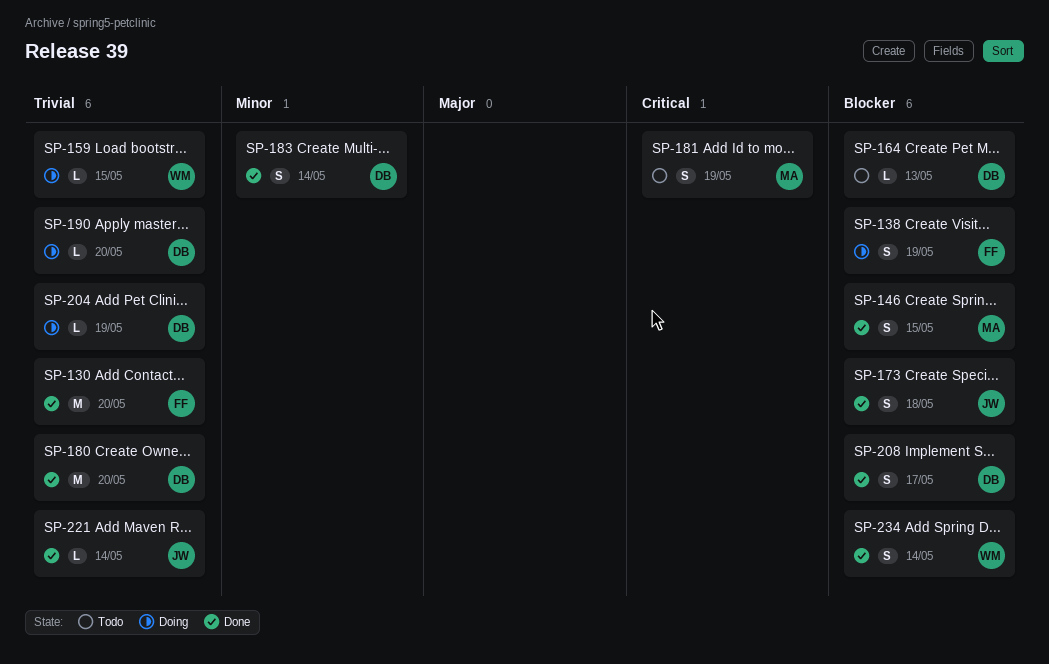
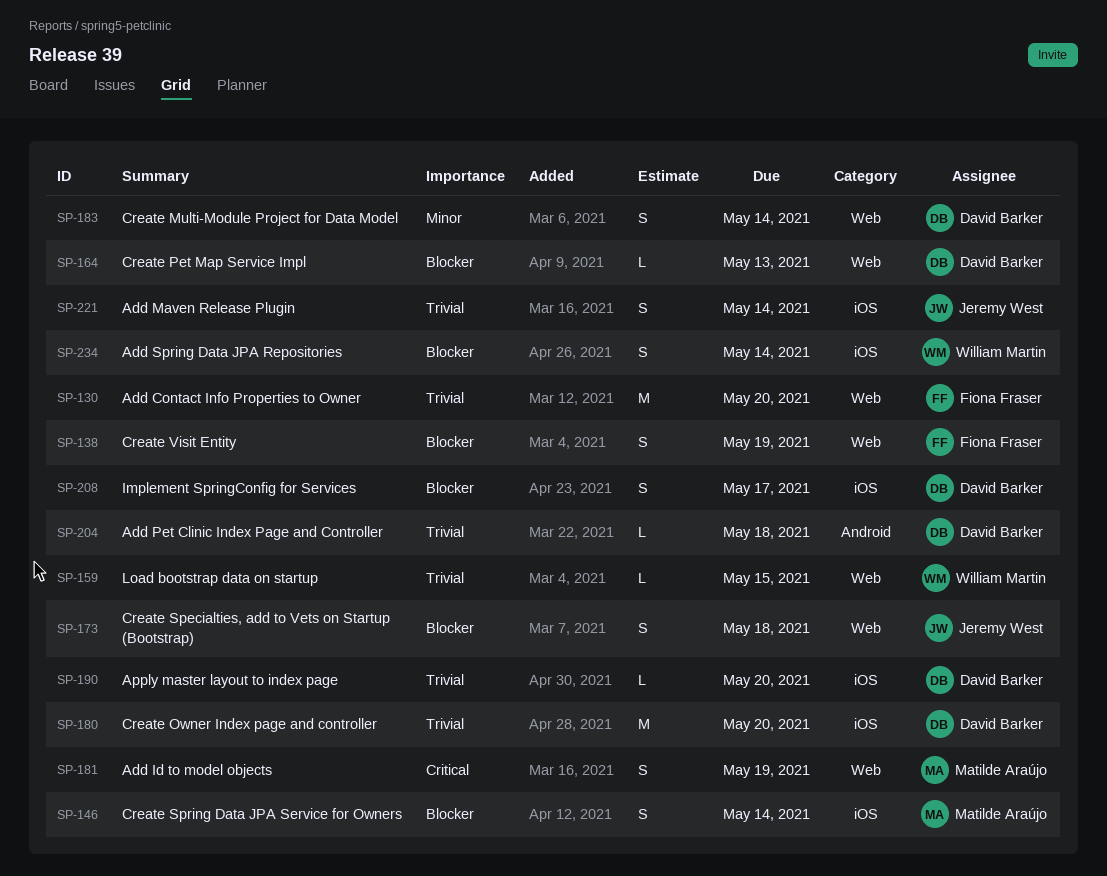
SP-146, due: May 15 -> May 14
SP-204, due: May 19 -> May 18
SP-221, estimate: L -> S

